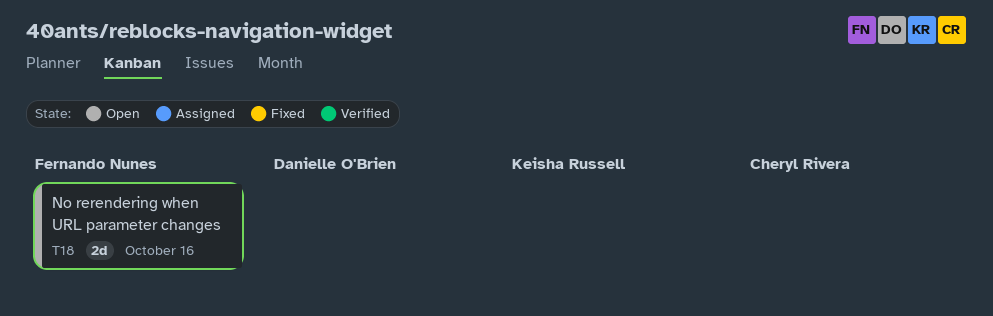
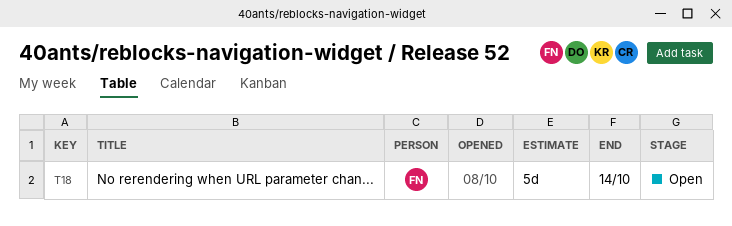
T18, estimate: 2d -> 5d
T18, due: Oct 16 -> Oct 14

